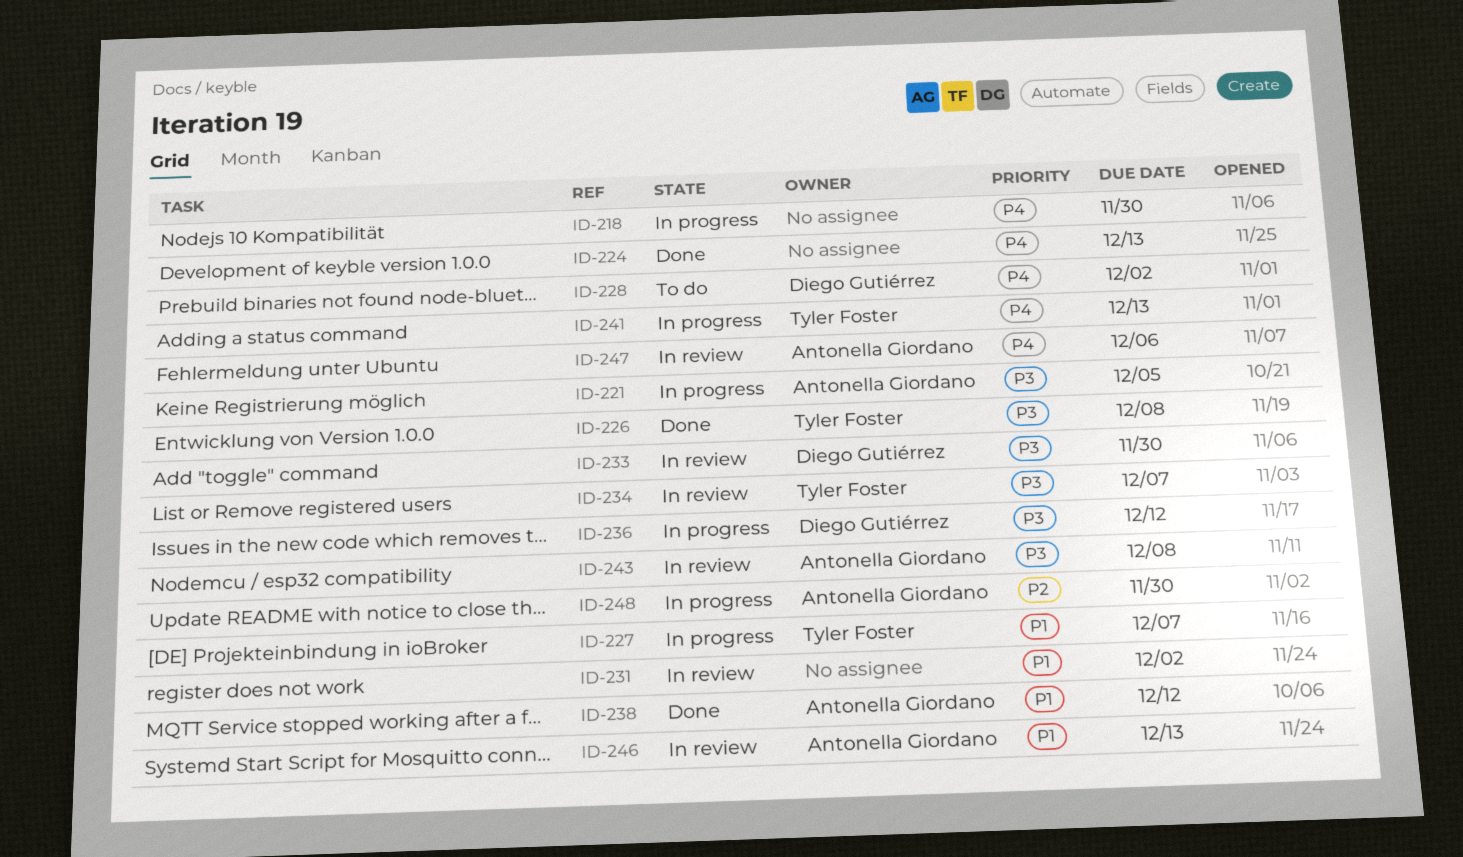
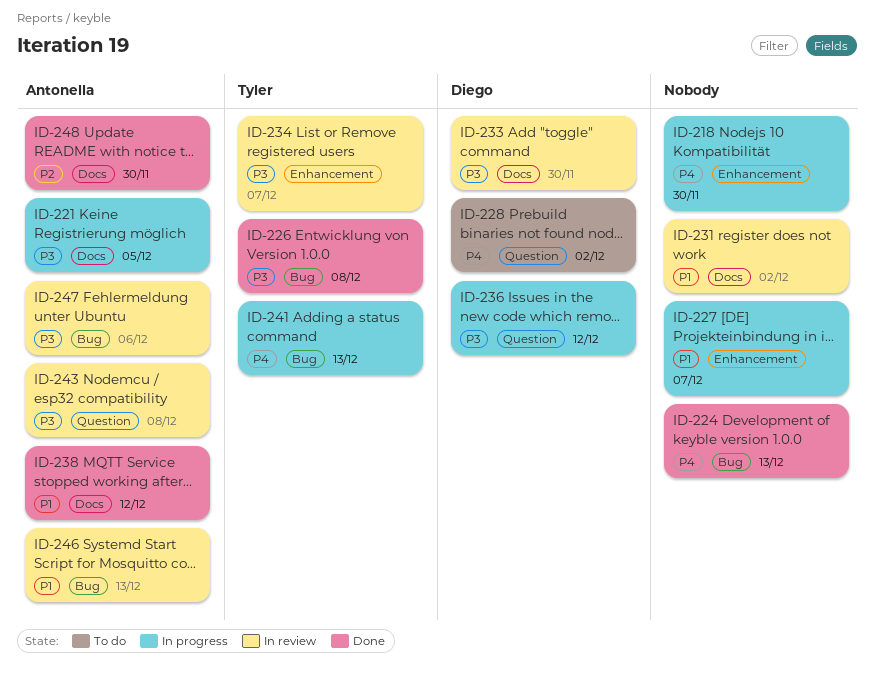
ID-227, owner: Tyler Foster -> none
ID-247, priority: P4 -> P3
ID-248, status: In progress -> Done

